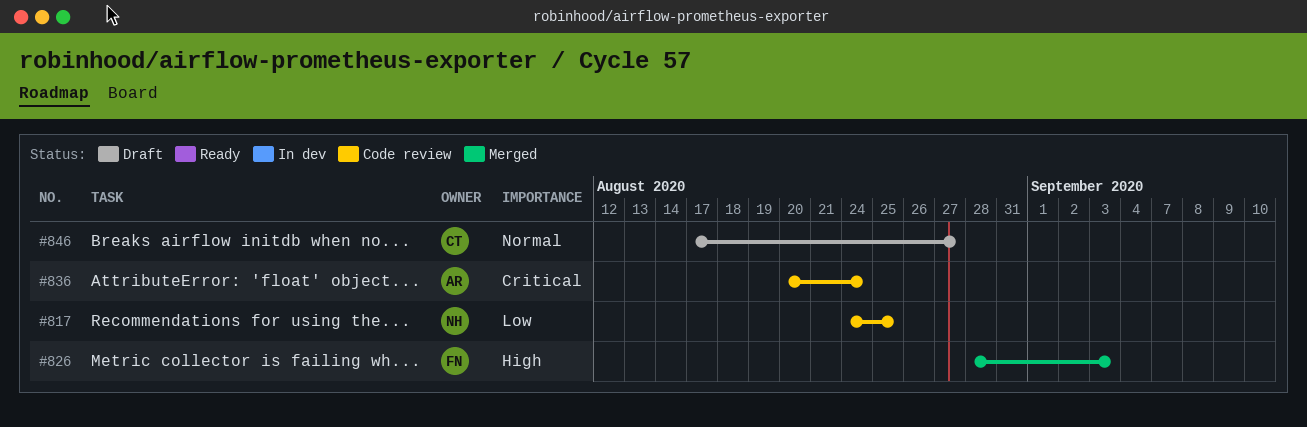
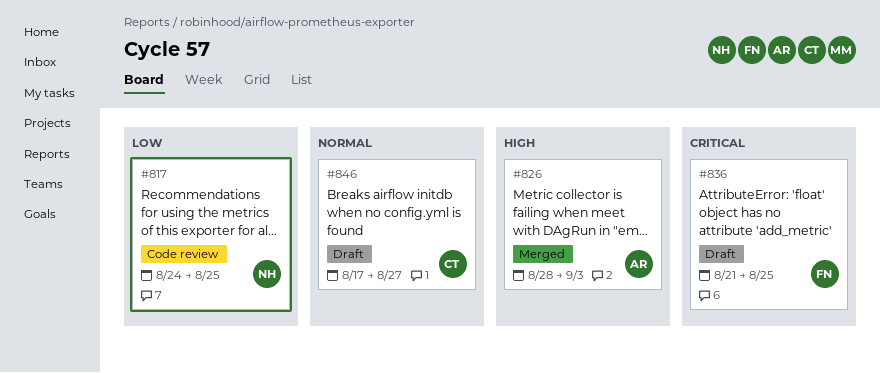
#826, owner: FN -> AR
#836, status: Code review -> Draft
#836, owner: AR -> FN
#836, start: Aug 20 -> Aug 21
#836, due: Aug 24 -> Aug 25

